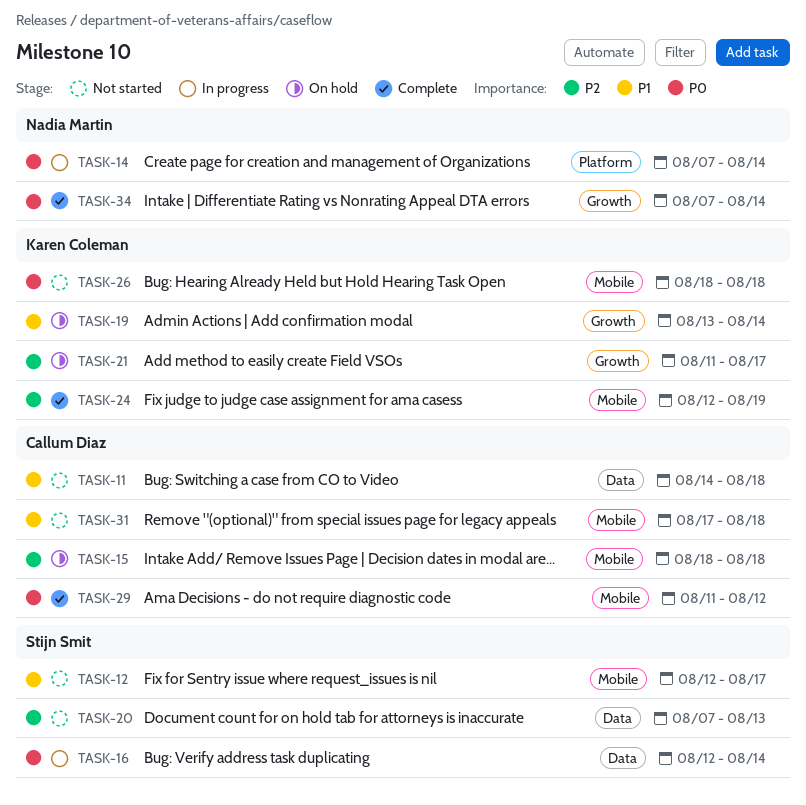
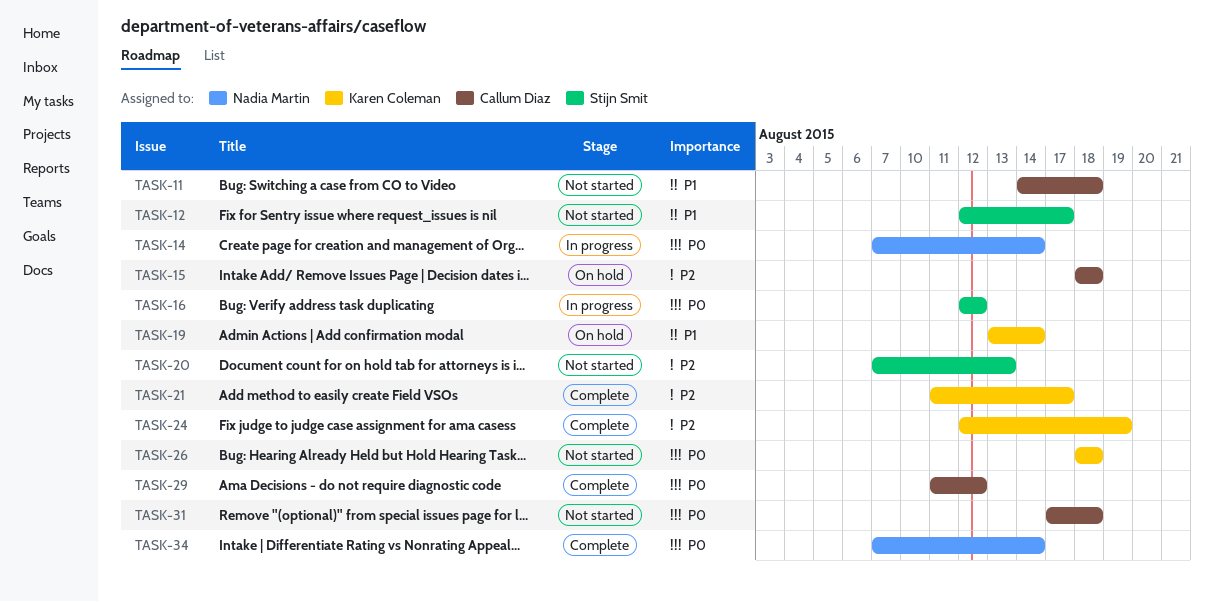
TASK-16, due: Aug 14 -> Aug 12
TASK-21, status: On hold -> Complete
TASK-31, priority: P1 -> P0

